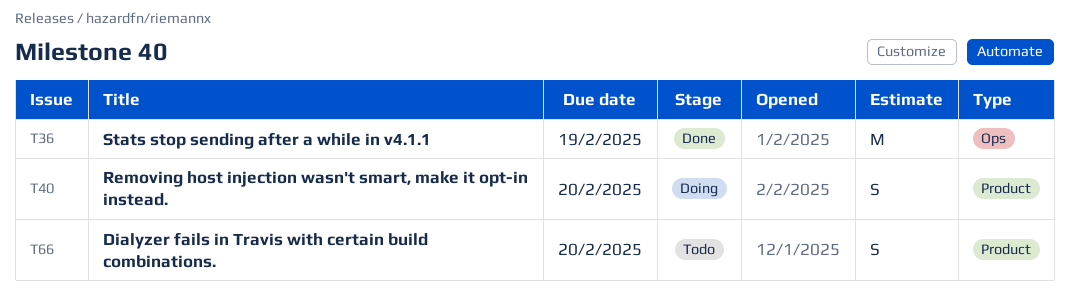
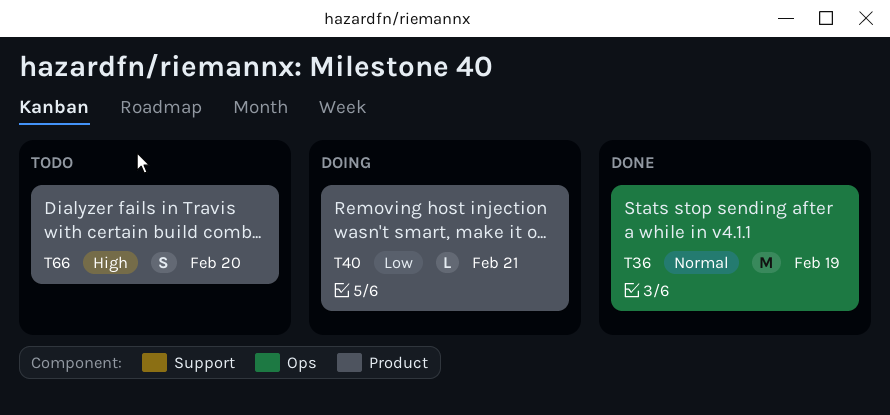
T40, estimate: S -> L
T40, due: Feb 20 -> Feb 21

